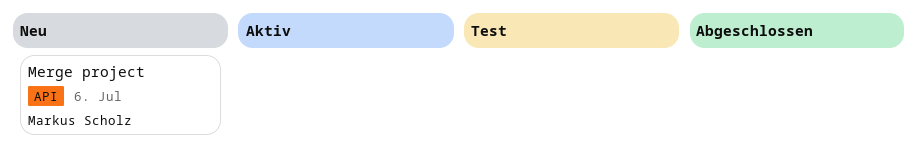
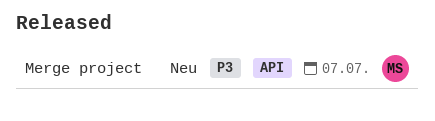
Merge project, due: Jul 6 -> Jul 7

